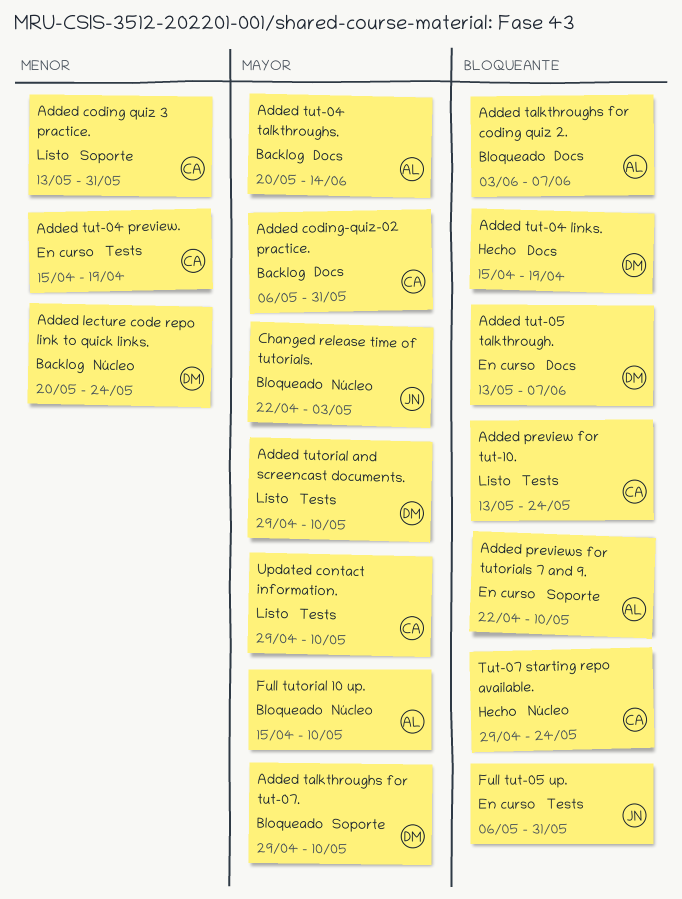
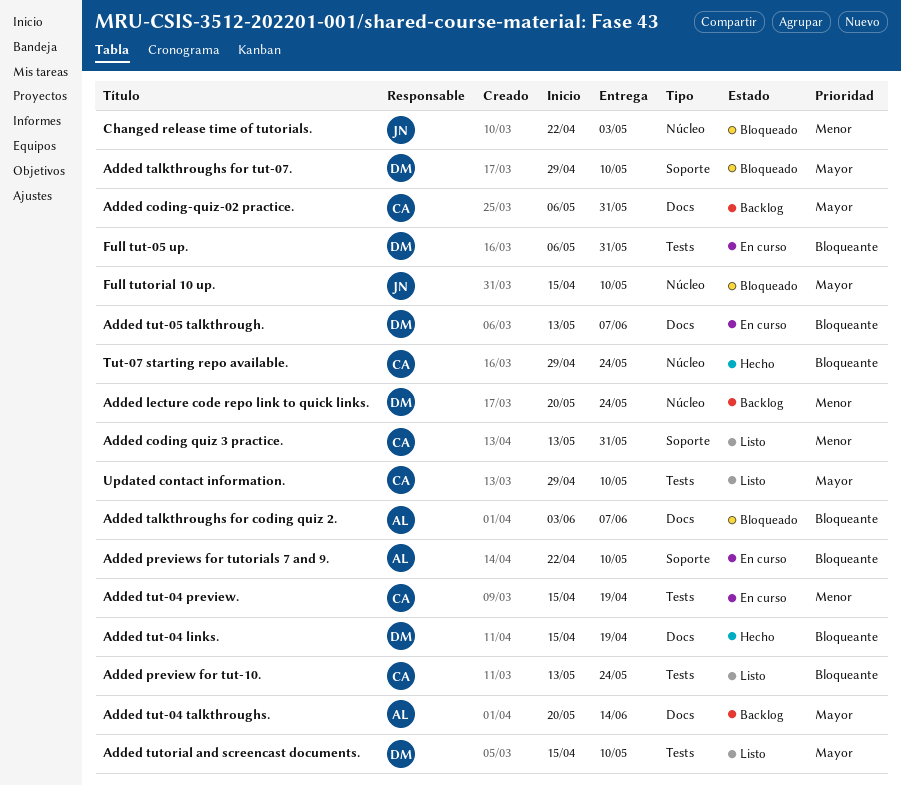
Added tutorial and screencast documents., start: Apr 29 -> Apr 15
Changed release time of tutorials., priority: Mayor -> Menor
Full tut-05 up., owner: JN -> DM
Full tutorial 10 up., owner: AL -> JN

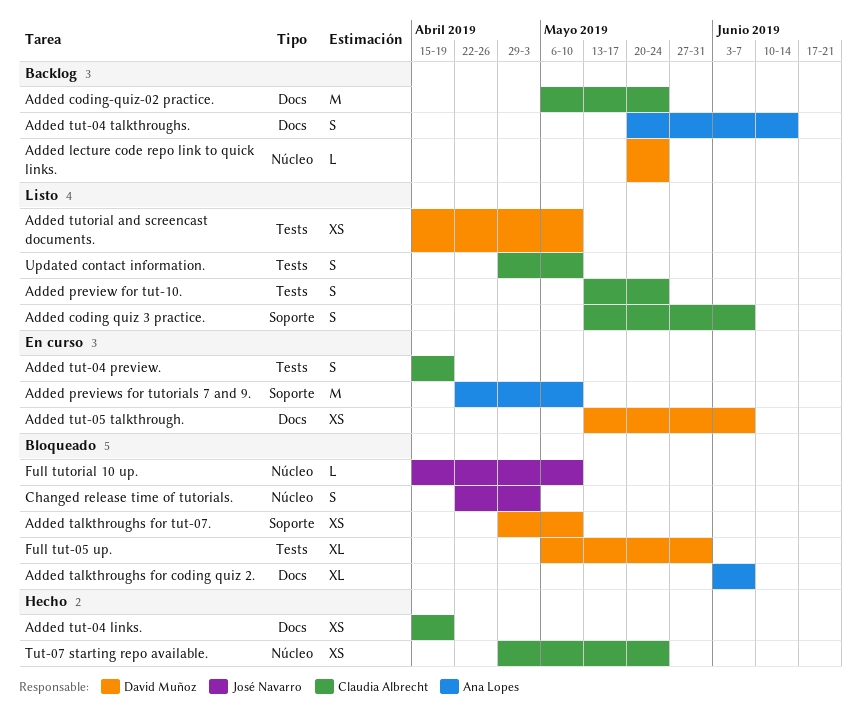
Added coding quiz 3 practice., due: May 31 -> Jun 7
Added coding-quiz-02 practice., due: May 31 -> May 24
Added tut-04 links., owner: David Muñoz -> Claudia Albrecht
Full tut-05 up., status: En curso -> Bloqueado

